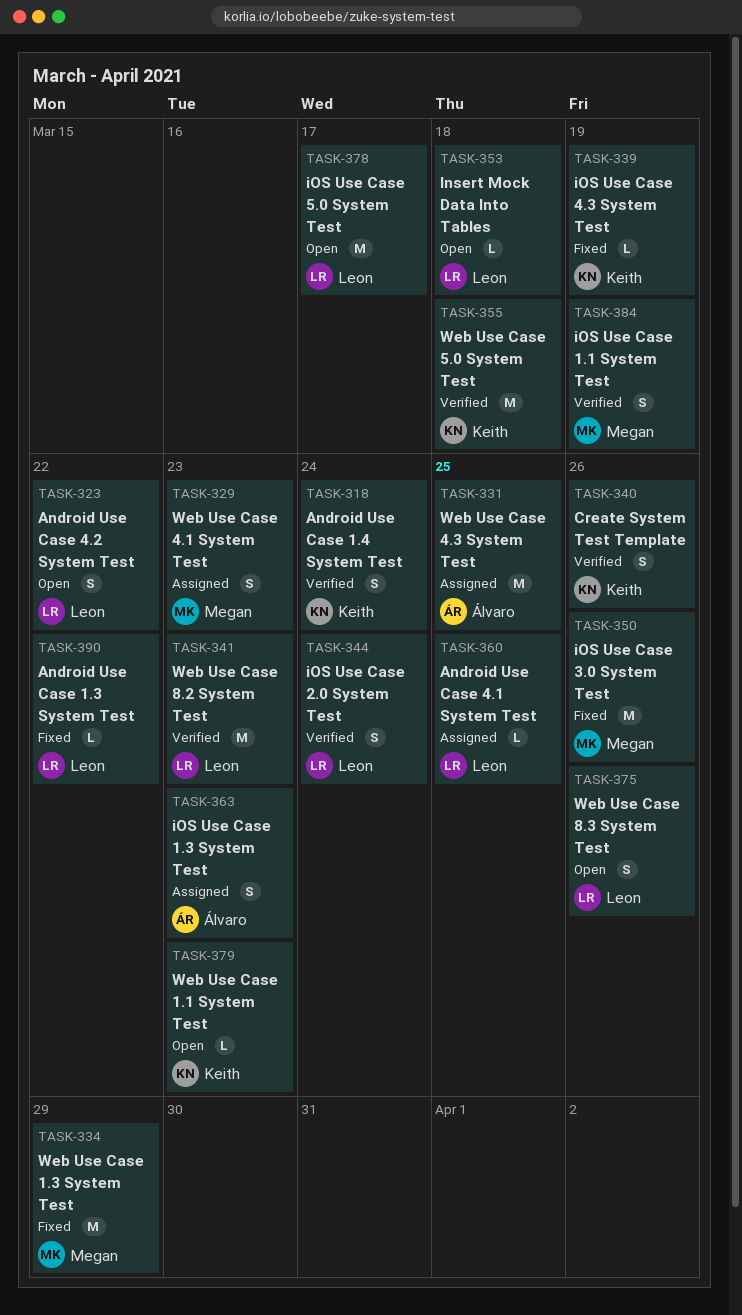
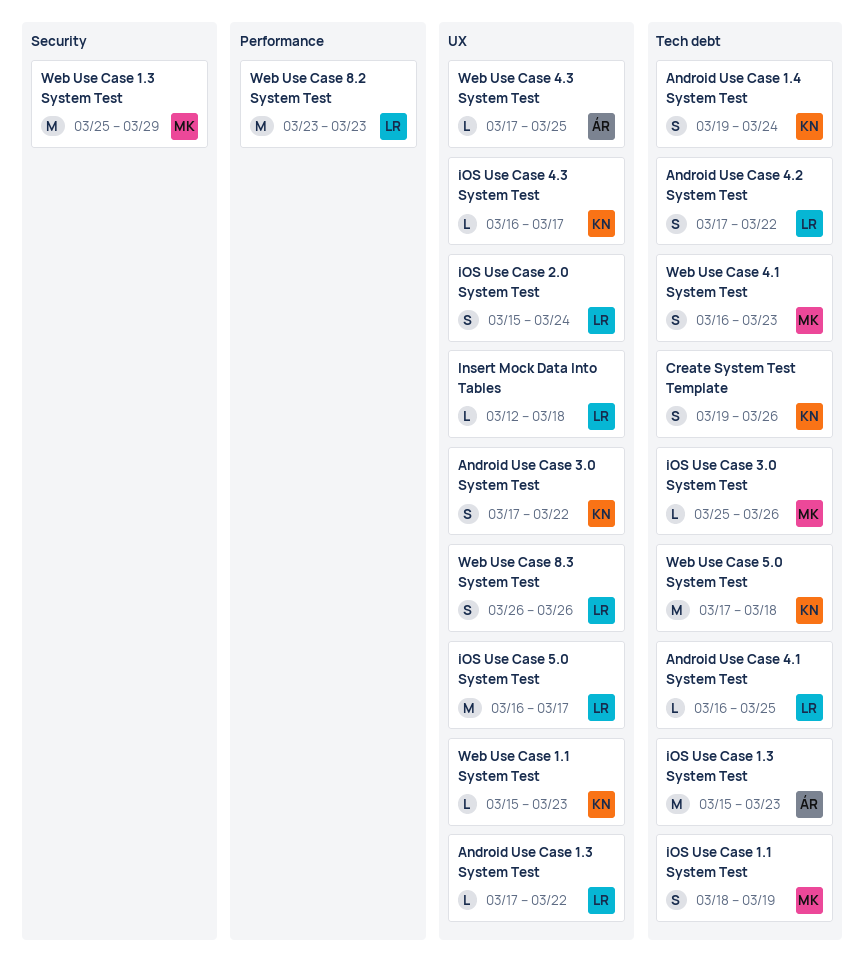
Android Use Case 3.0 System Test: none -> present
iOS Use Case 1.3 System Test, estimate: S -> M
iOS Use Case 3.0 System Test, estimate: M -> L
iOS Use Case 4.3 System Test, due: Mar 19 -> Mar 17
Web Use Case 4.3 System Test, estimate: M -> L

